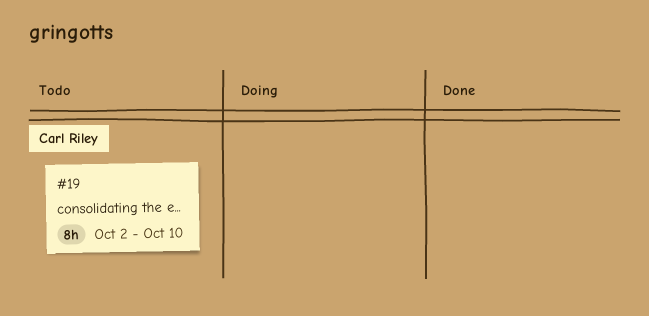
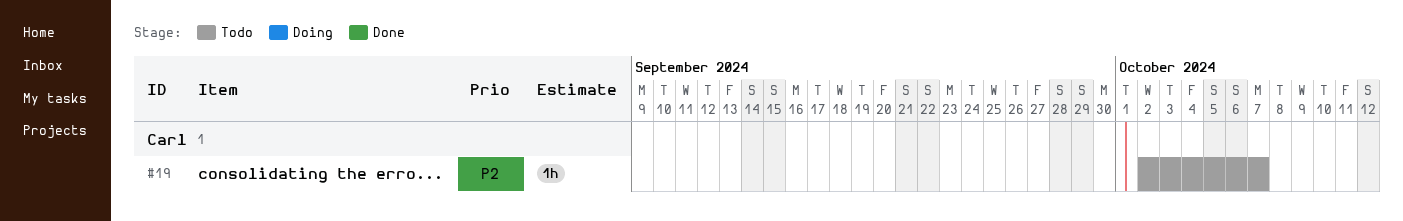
#19, estimate: 8h -> 1h
#19, due: Oct 10 -> Oct 7

